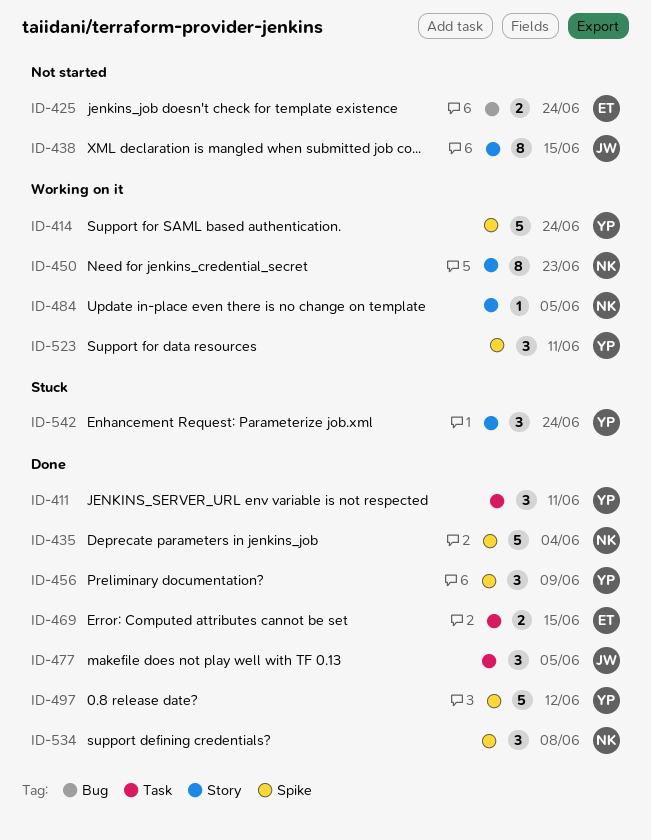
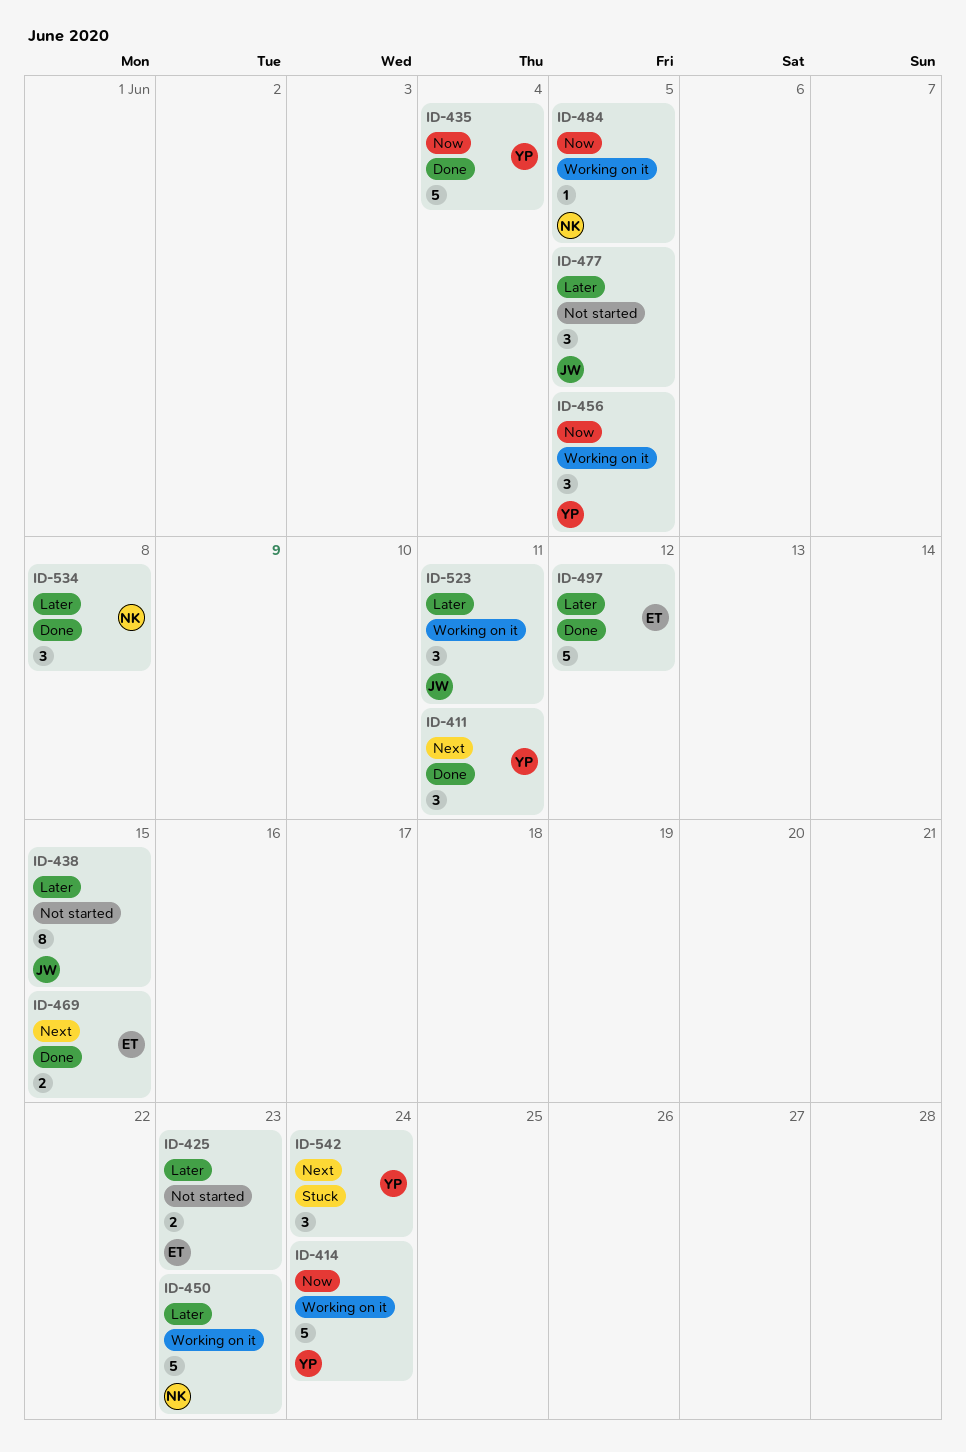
ID-425, due: Jun 24 -> Jun 23
ID-435, owner: NK -> YP
ID-450, estimate: 8 -> 5
ID-456, status: Done -> Working on it
ID-456, due: Jun 9 -> Jun 5
ID-477, status: Done -> Not started
ID-497, owner: YP -> ET
ID-523, owner: YP -> JW

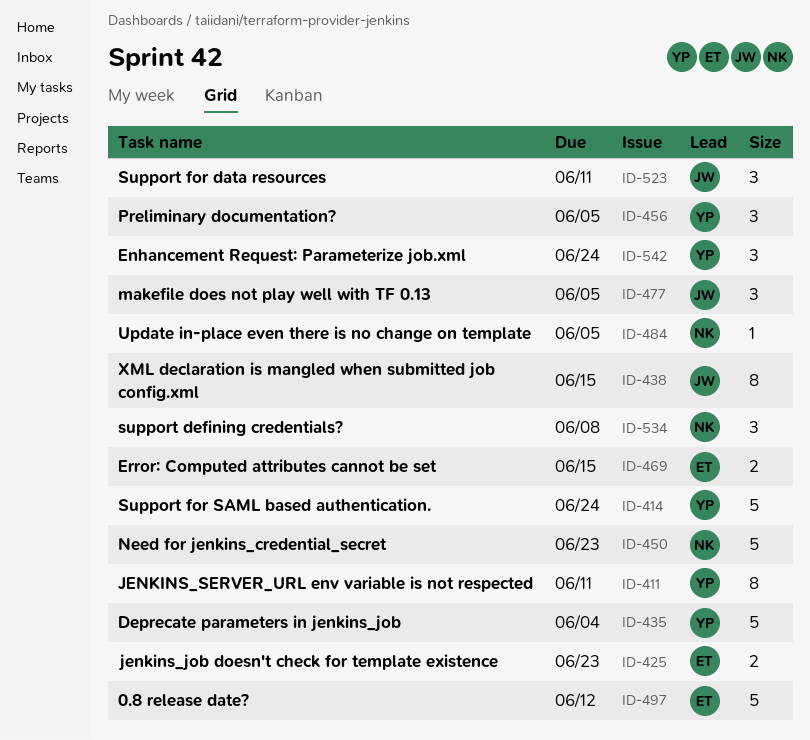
ID-411, estimate: 3 -> 8

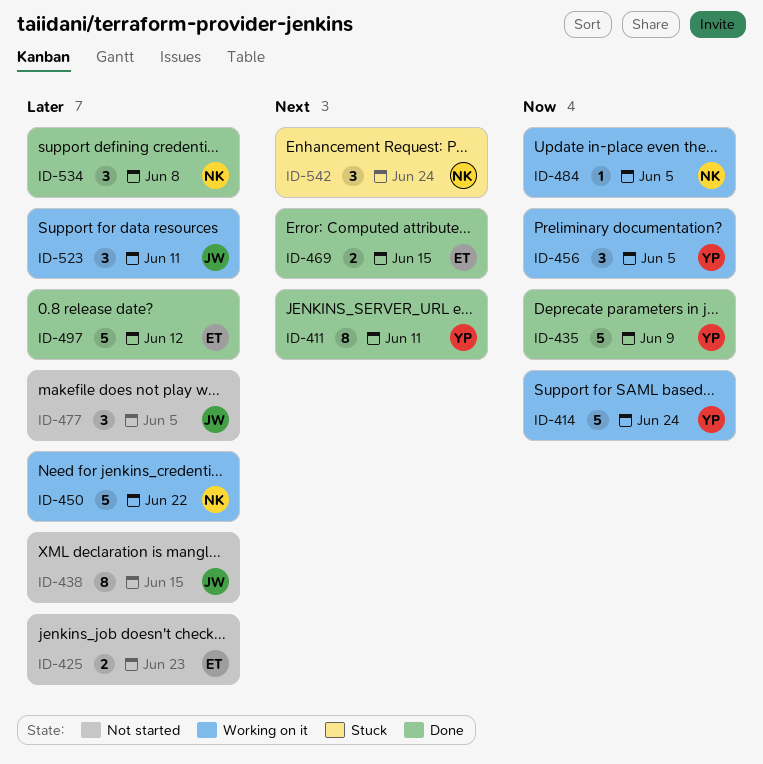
ID-435, due: Jun 4 -> Jun 9
ID-450, due: Jun 23 -> Jun 22
ID-542, owner: YP -> NK

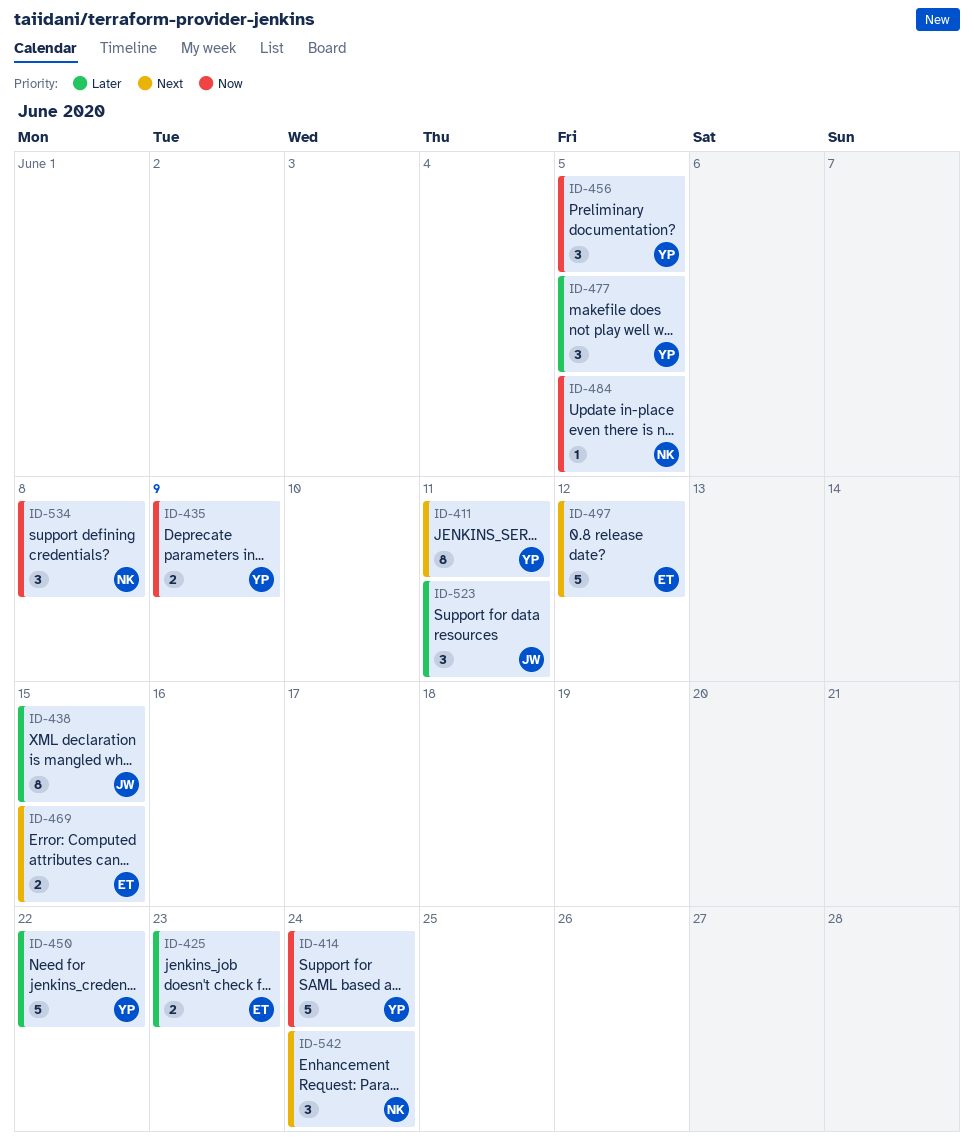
ID-435, estimate: 5 -> 2
ID-450, owner: NK -> YP
ID-477, owner: JW -> YP
ID-497, priority: Later -> Next
ID-534, priority: Later -> Now

